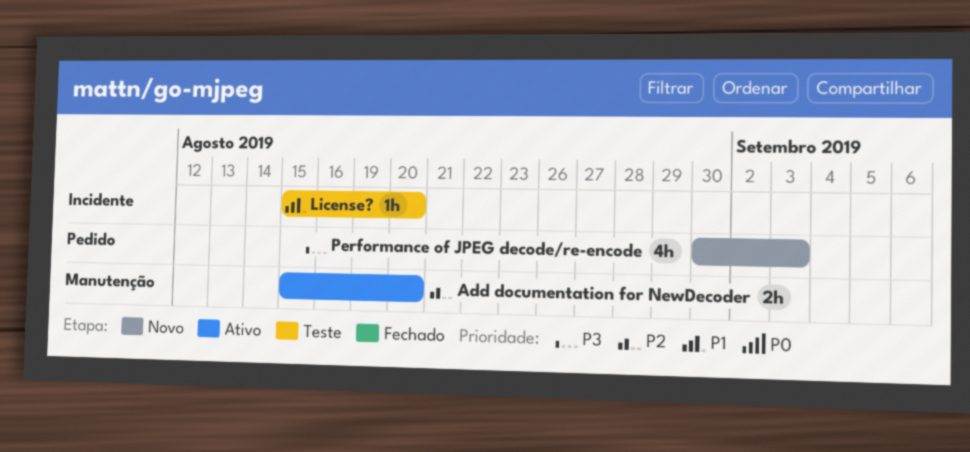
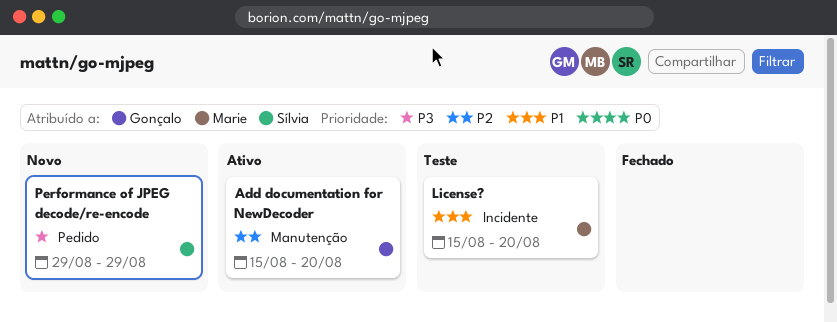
Performance of JPEG decode/re-encode, start: Aug 30 -> Aug 29
Performance of JPEG decode/re-encode, due: Sep 3 -> Aug 29

